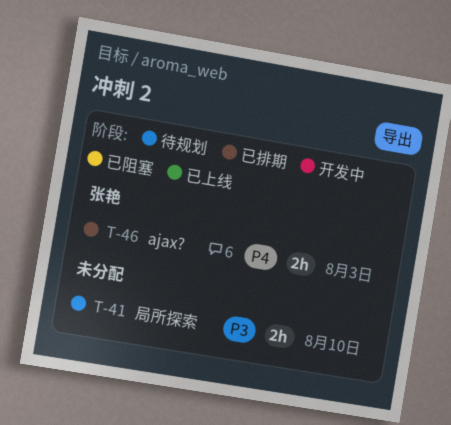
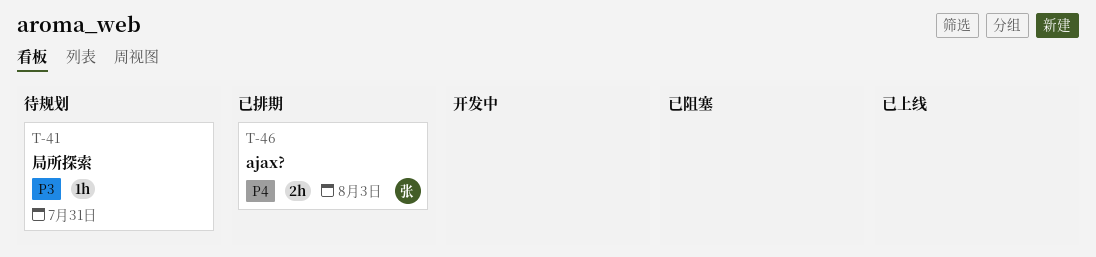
T-41, estimate: 2h -> 1h
T-41, due: Aug 10 -> Jul 31

